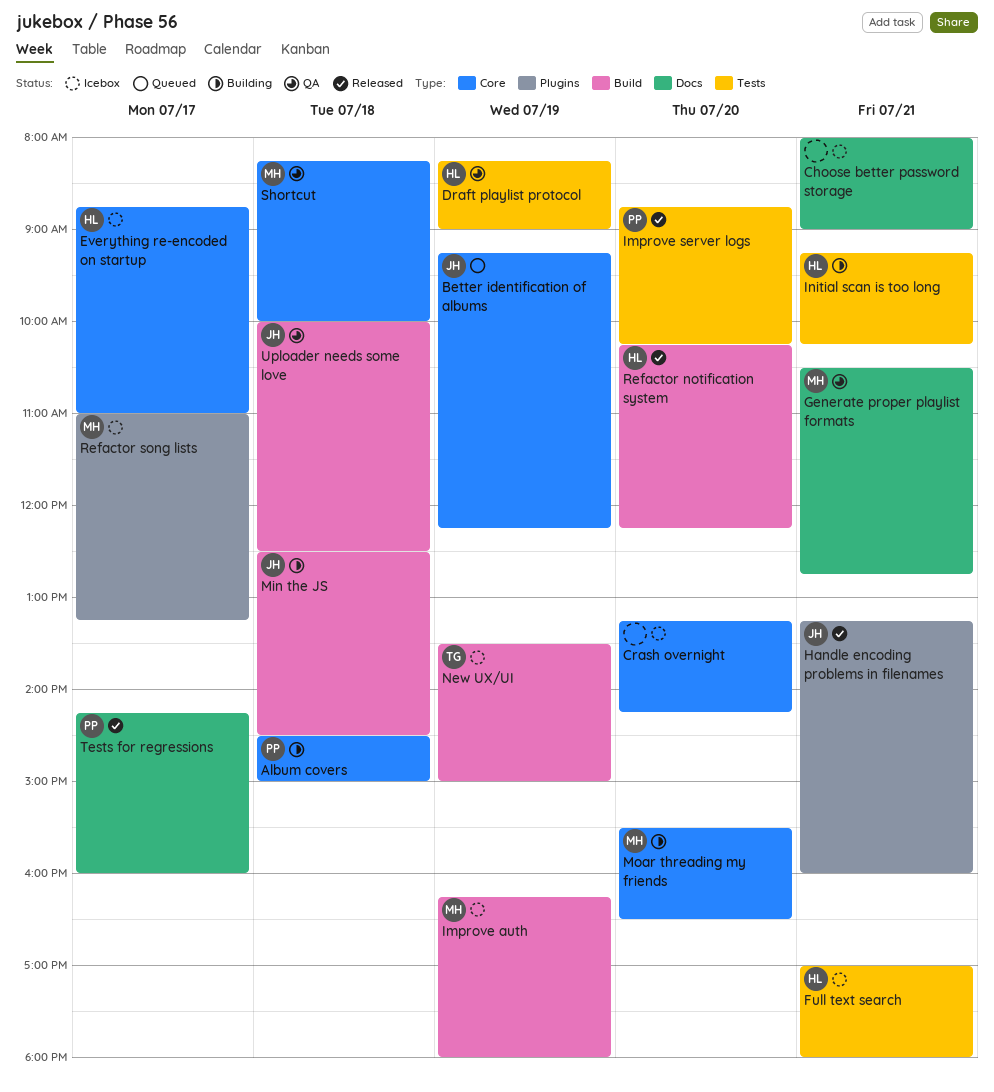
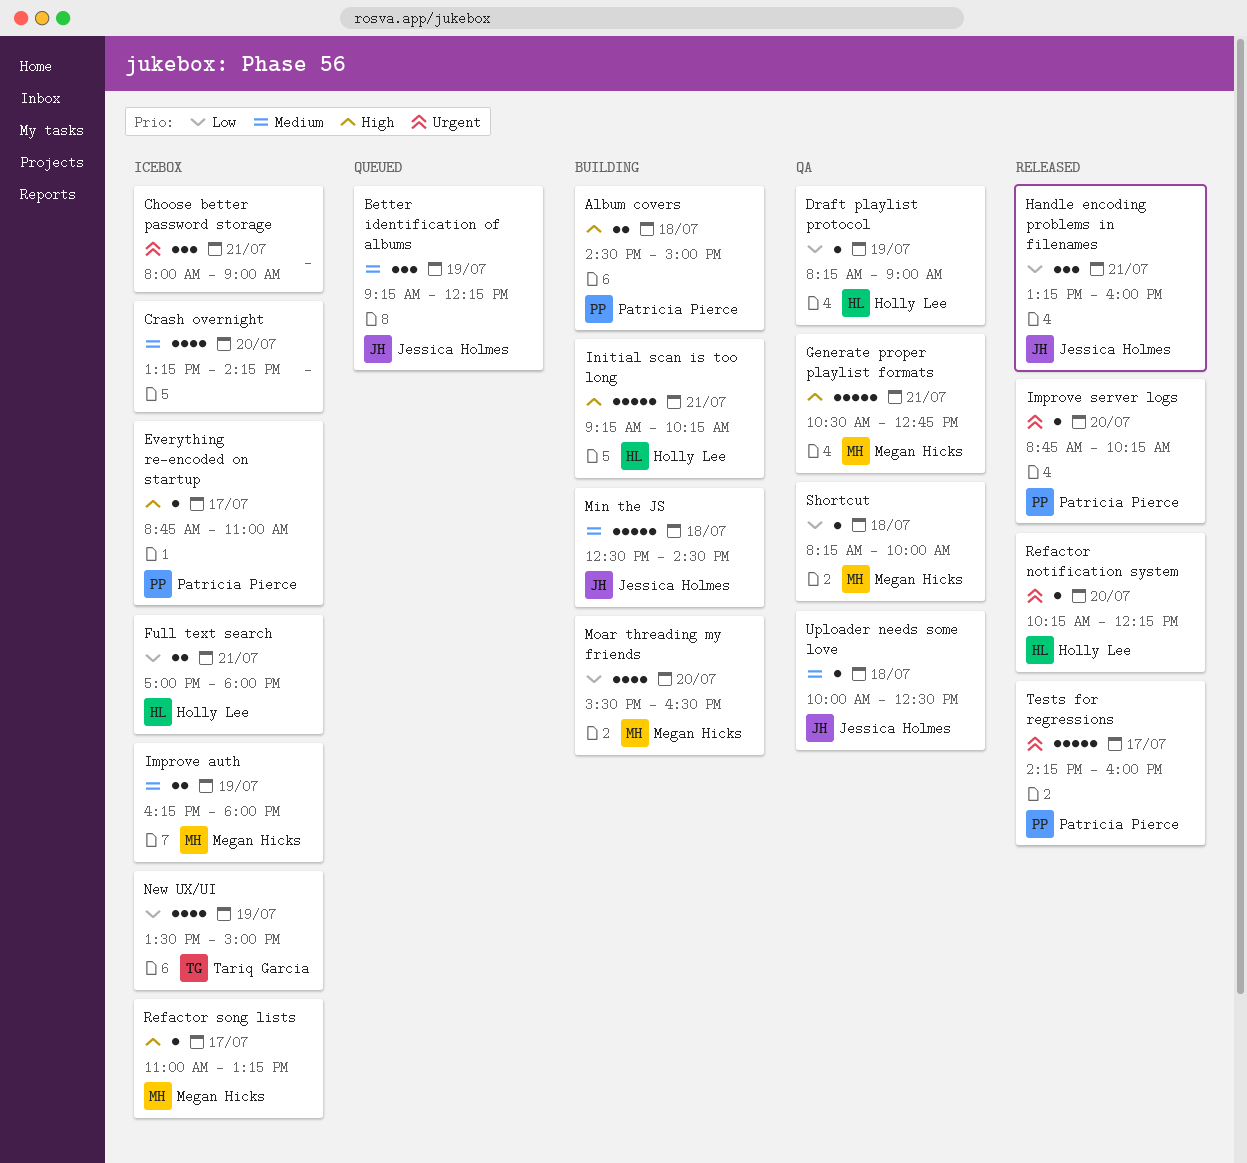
Everything re-encoded on startup, owner: Holly Lee -> Patricia Pierce

